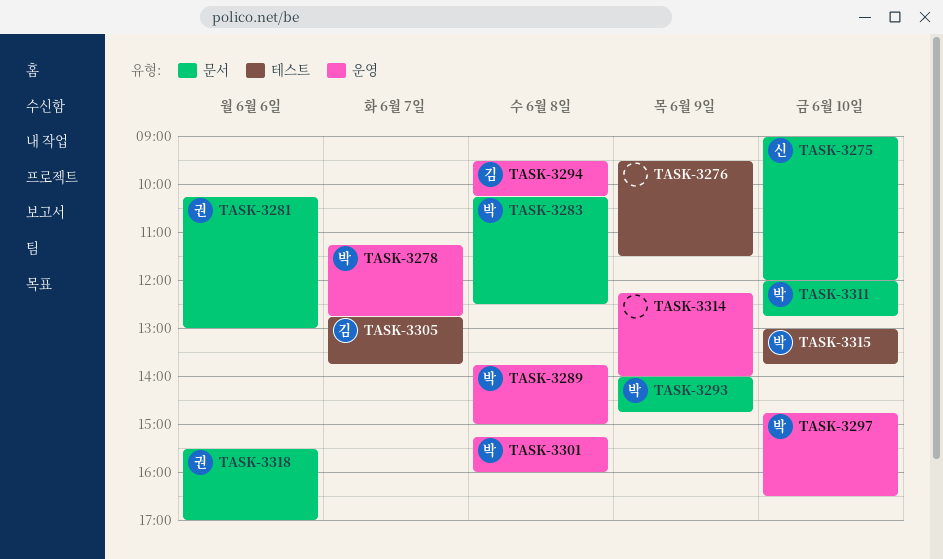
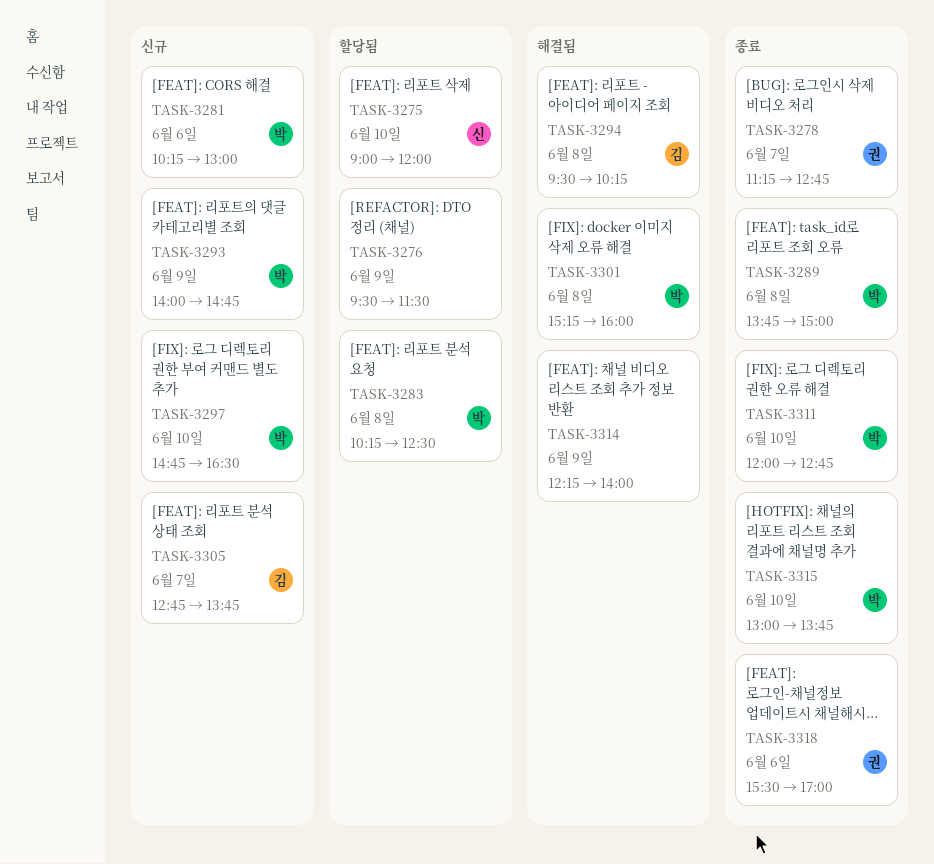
TASK-3278, owner: 박 -> 권
TASK-3281, owner: 권 -> 박

